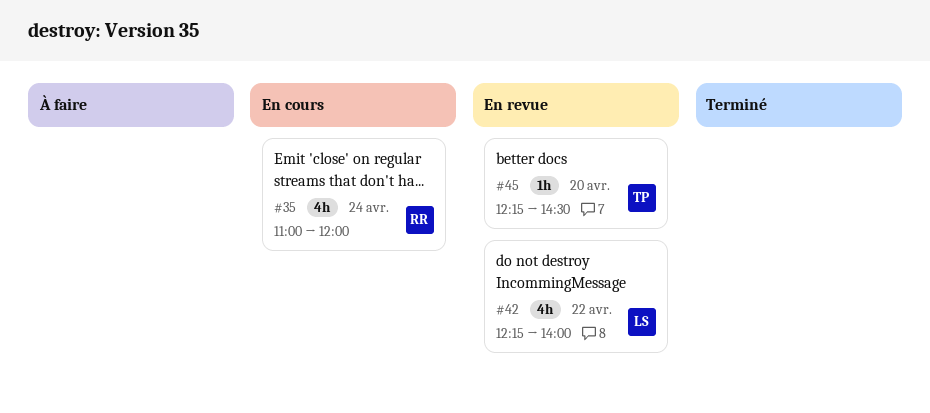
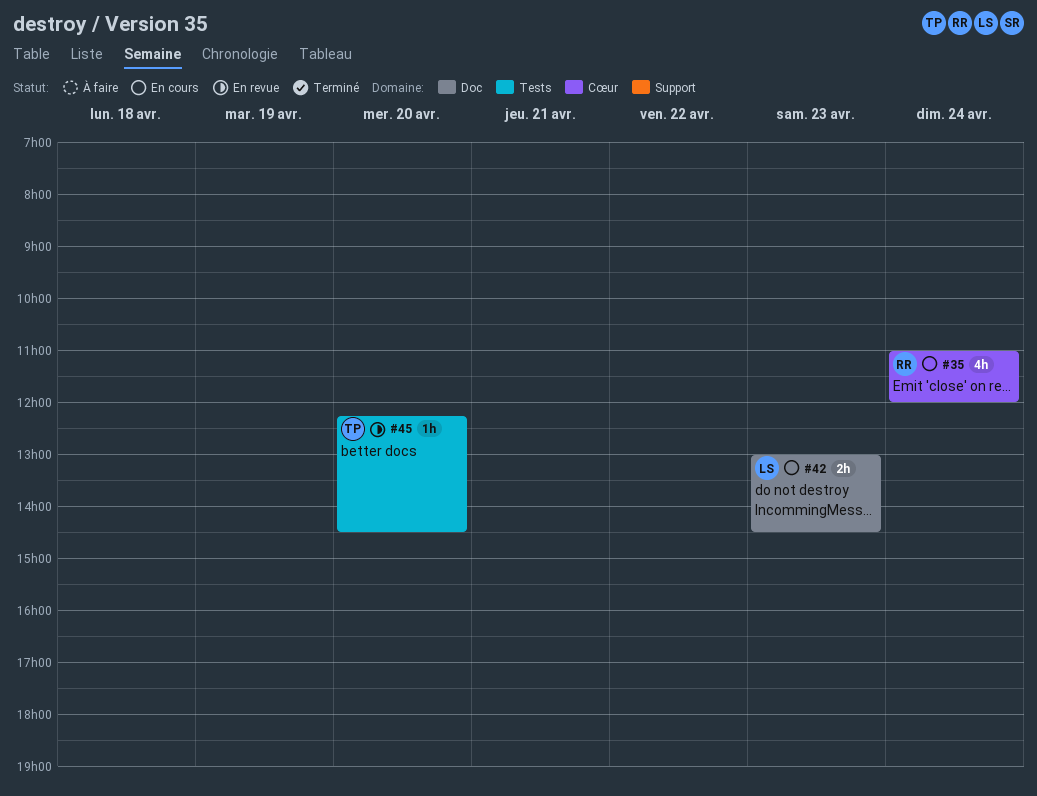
#42, status: En revue -> En cours
#42, estimate: 4h -> 2h
#42, day: Apr 22 -> Apr 23
#42, begins: 12:15 -> 13:00
#42, ends: 14:00 -> 14:30

